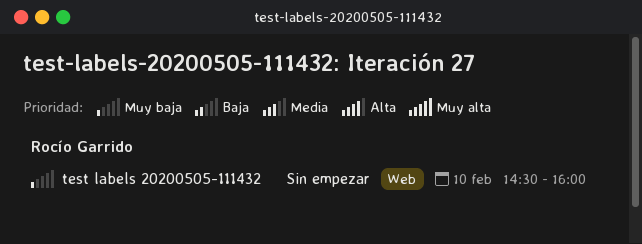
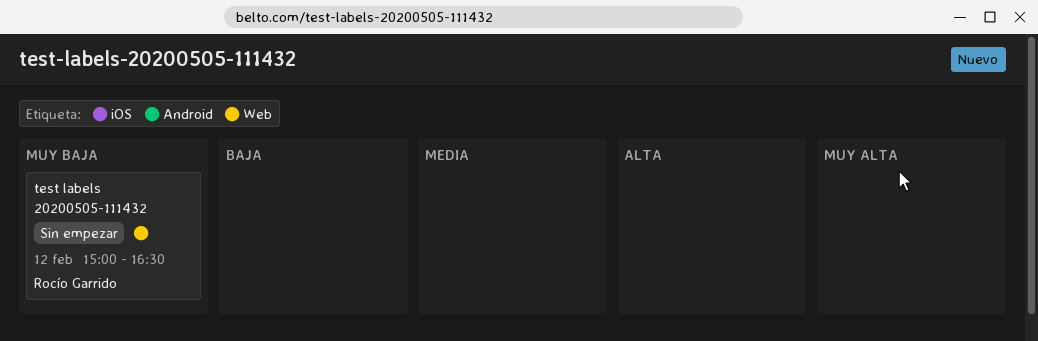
test labels 20200505-111432, day: Feb 10 -> Feb 12
test labels 20200505-111432, begins: 14:30 -> 15:00
test labels 20200505-111432, ends: 16:00 -> 16:30

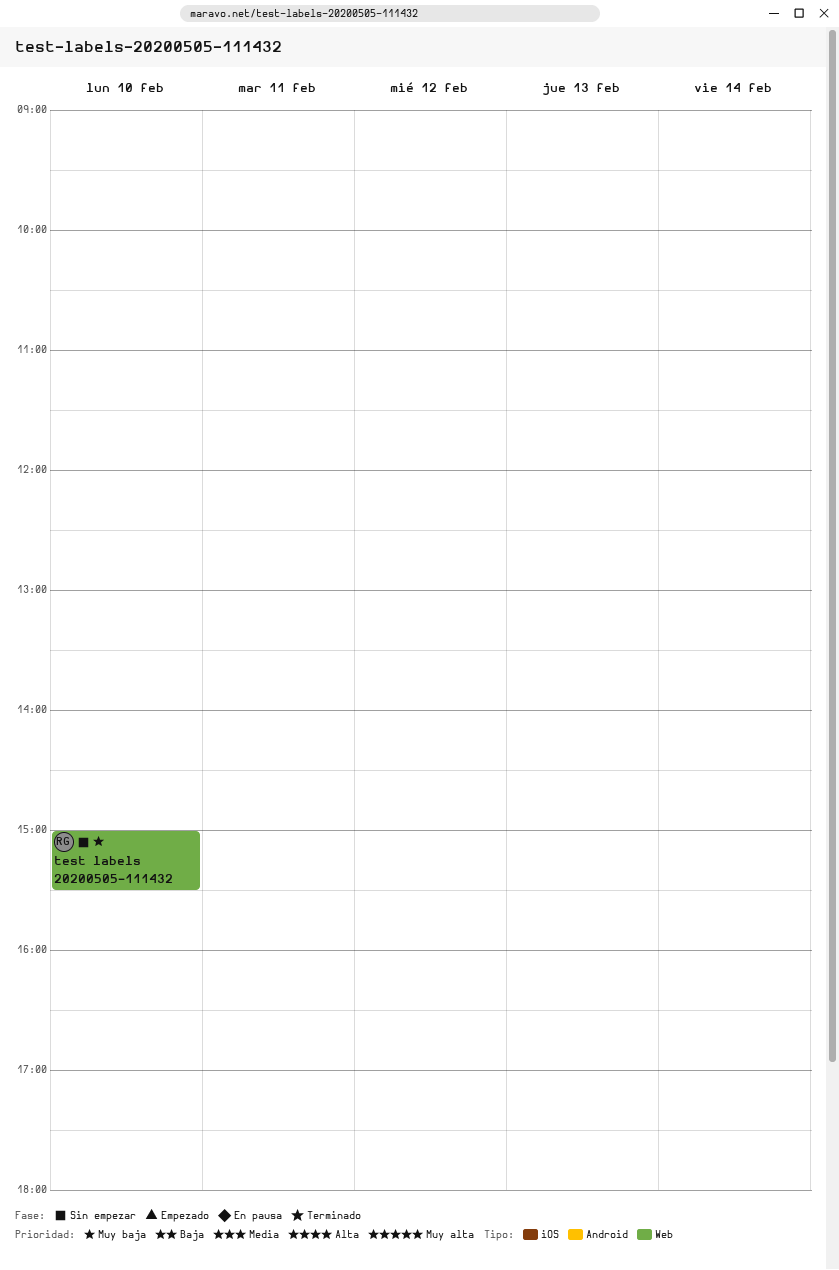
test labels 20200505-111432, day: Feb 12 -> Feb 10
test labels 20200505-111432, ends: 16:30 -> 15:30

